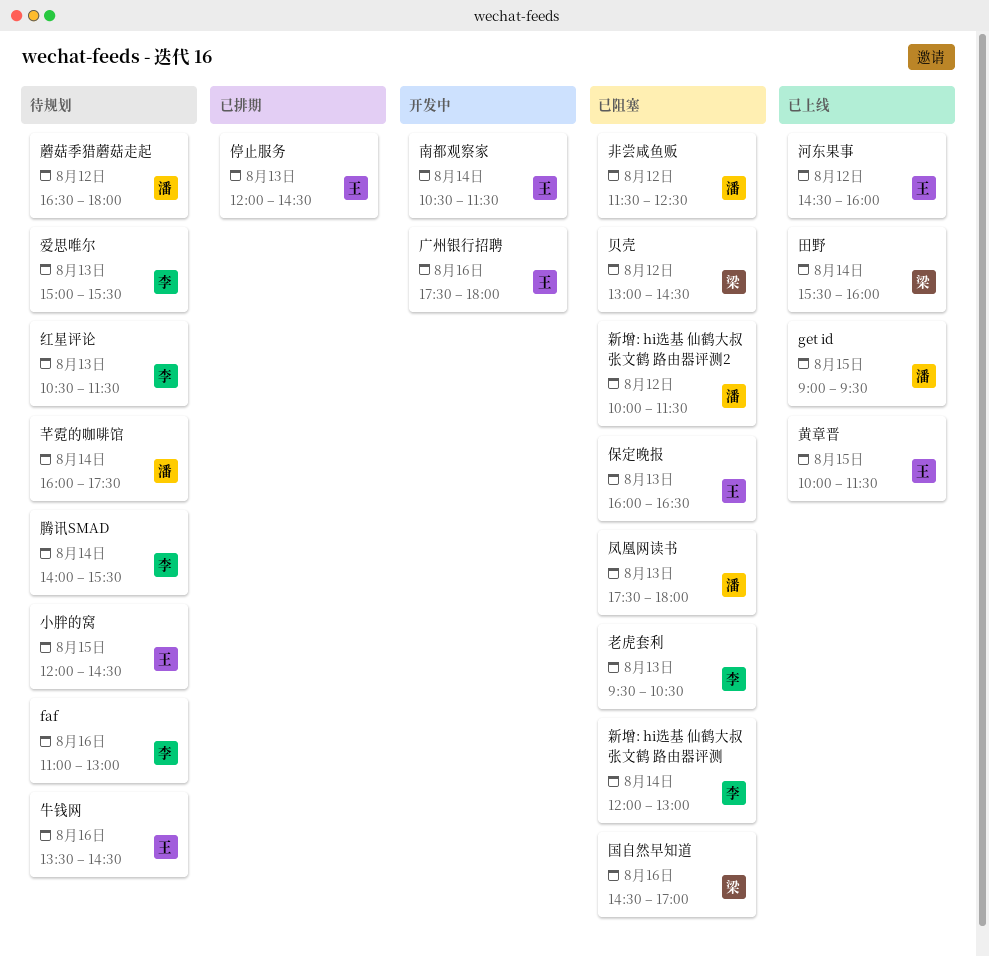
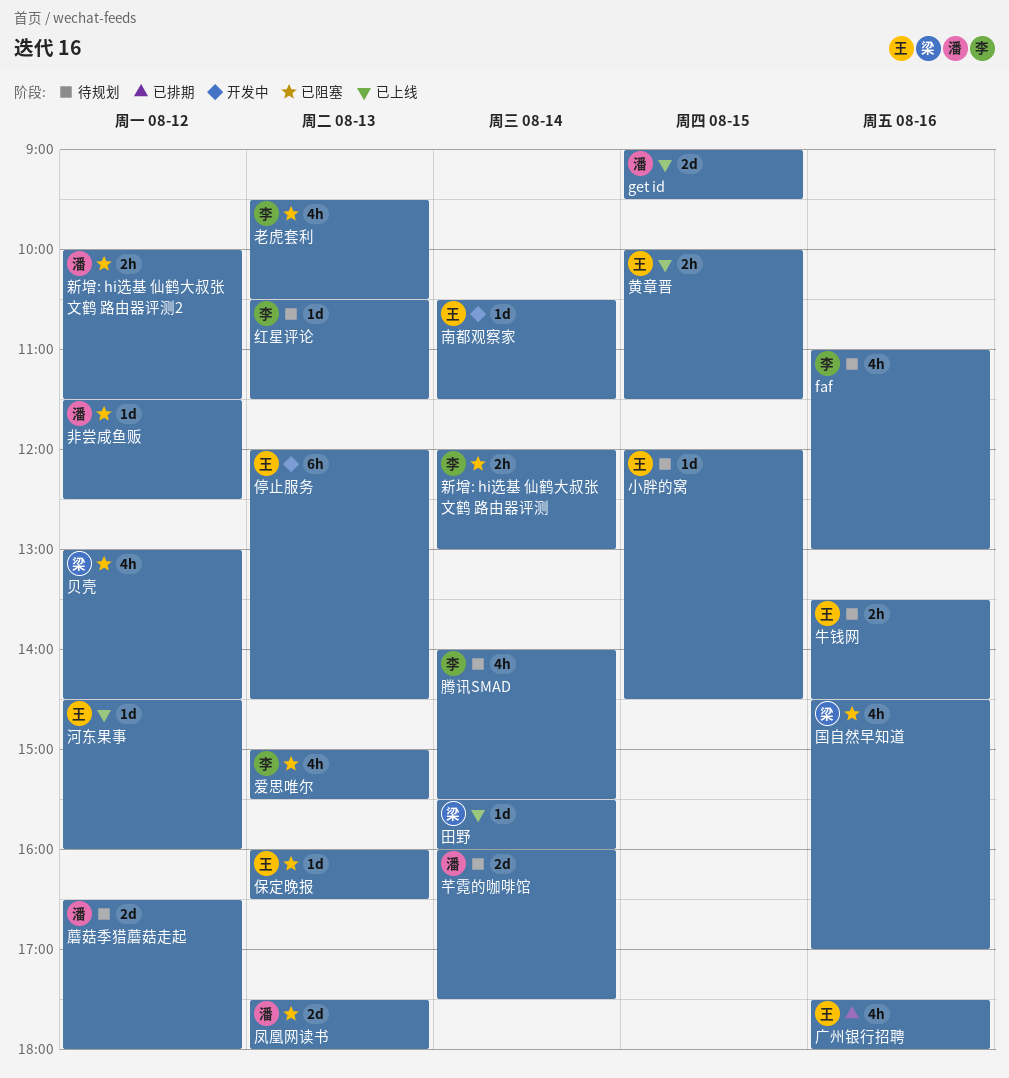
停止服务, status: 已排期 -> 开发中
广州银行招聘, status: 开发中 -> 已排期
爱思唯尔, status: 待规划 -> 已阻塞

